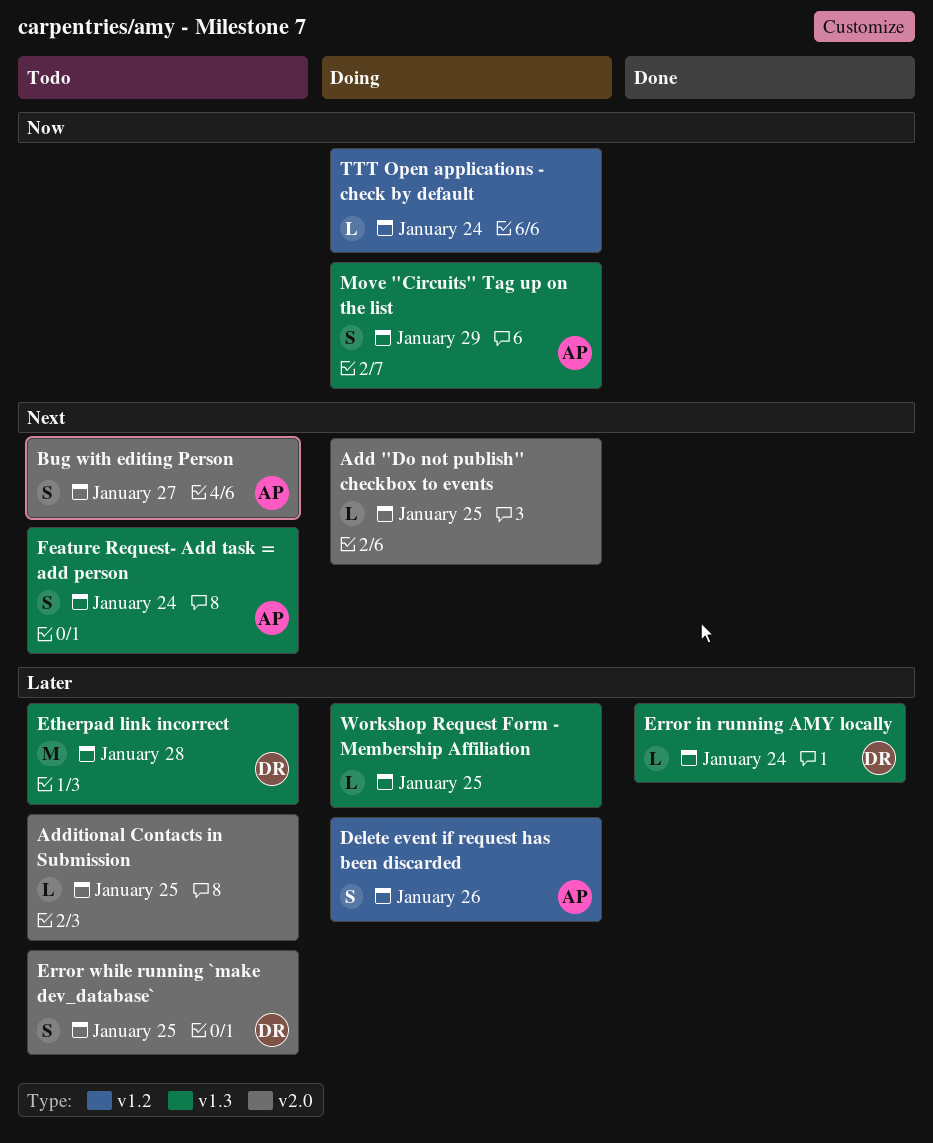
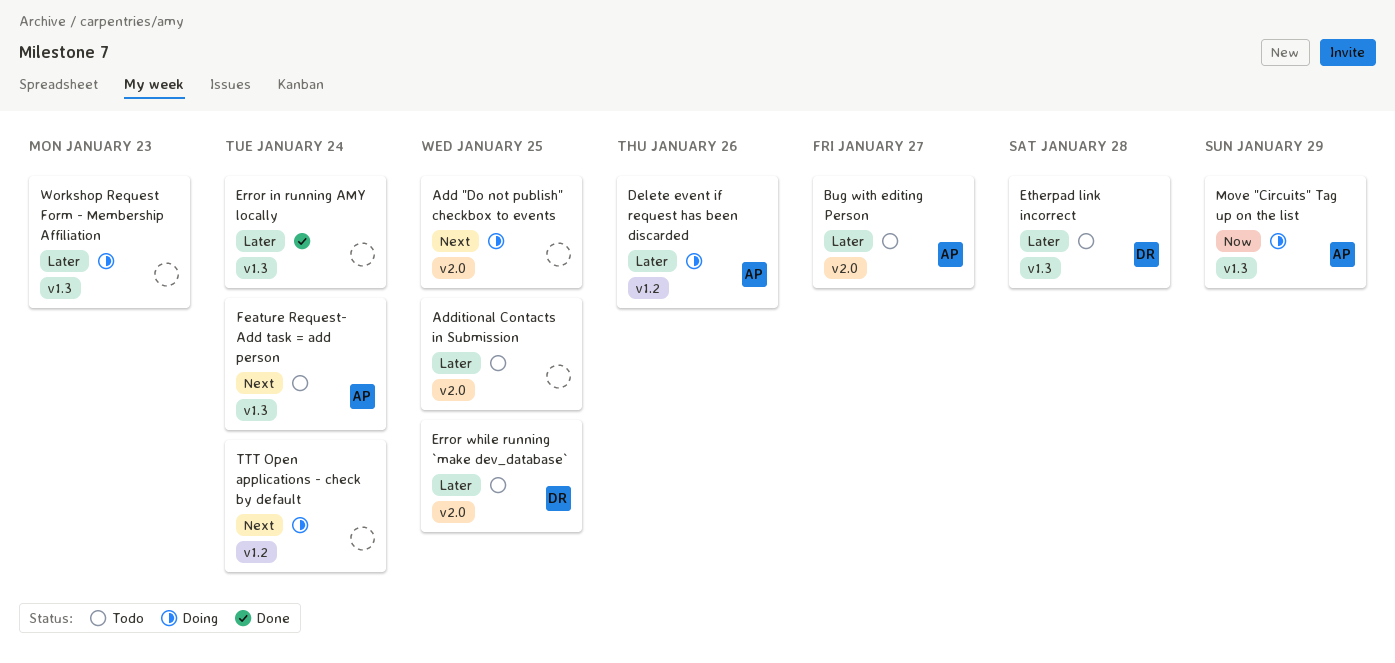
Bug with editing Person, priority: Next -> Later
Error in running AMY locally, owner: DR -> none
TTT Open applications - check by default, priority: Now -> Next
Workshop Request Form - Membership Affiliation, due: Jan 25 -> Jan 23

